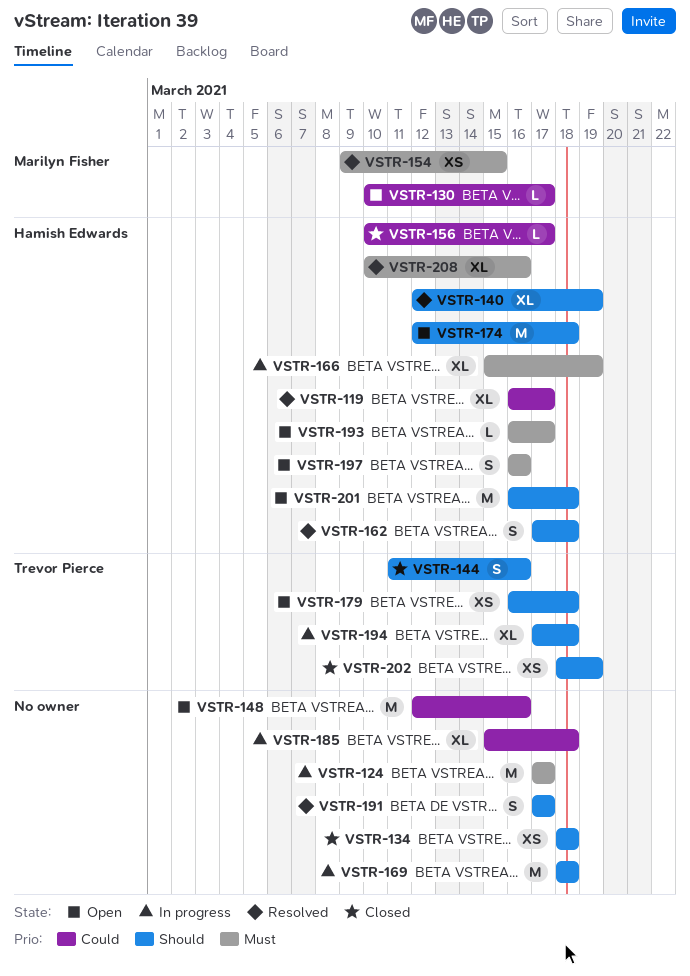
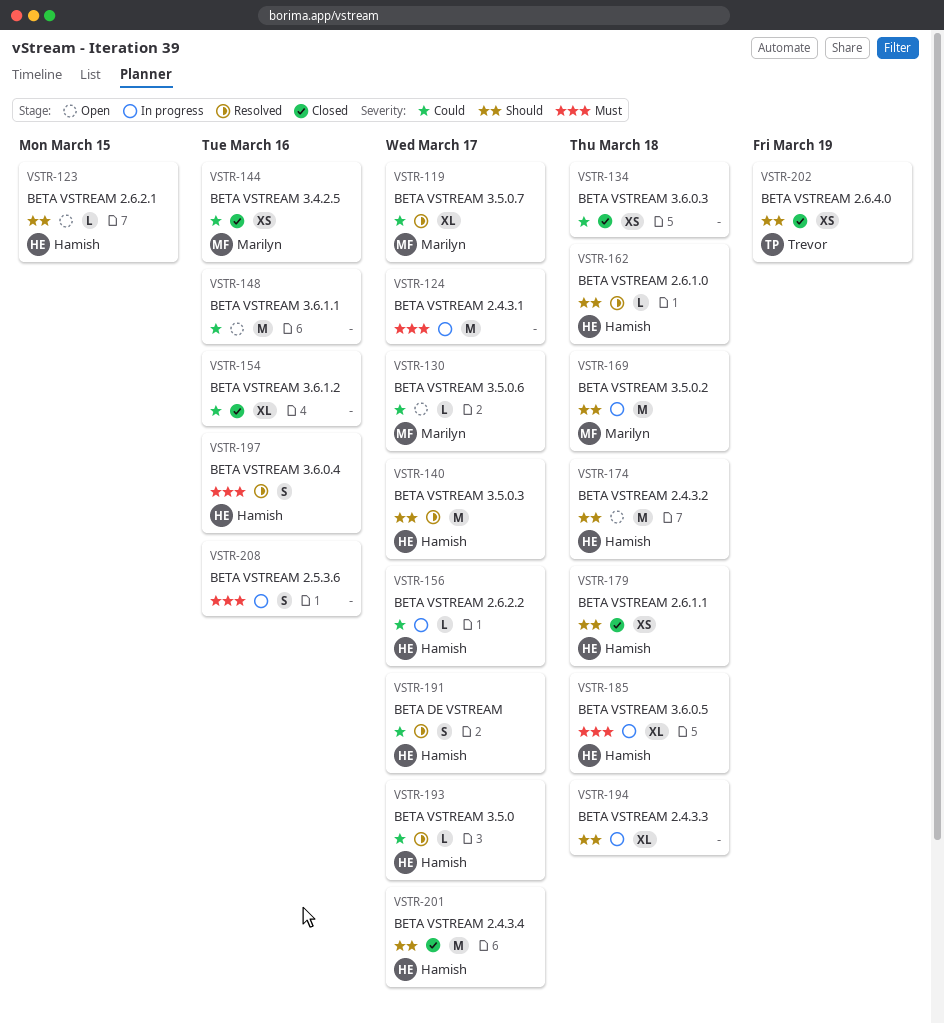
VSTR-119, owner: Hamish Edwards -> Marilyn Fisher
VSTR-123: none -> present
VSTR-134, priority: Should -> Could
VSTR-140, estimate: XL -> M
VSTR-140, due: Mar 19 -> Mar 17
VSTR-144, owner: Trevor Pierce -> Marilyn Fisher
VSTR-144, priority: Should -> Could
VSTR-144, estimate: S -> XS
VSTR-154, status: Resolved -> Closed
VSTR-154, owner: Marilyn Fisher -> none
VSTR-154, priority: Must -> Could
VSTR-154, estimate: XS -> XL
VSTR-154, due: Mar 15 -> Mar 16
VSTR-156, status: Closed -> In progress
VSTR-162, estimate: S -> L
VSTR-166: present -> none
VSTR-169, owner: none -> Marilyn Fisher
VSTR-179, status: Open -> Closed
VSTR-179, owner: Trevor Pierce -> Hamish Edwards
VSTR-185, owner: none -> Hamish Edwards
VSTR-185, priority: Could -> Must
VSTR-191, owner: none -> Hamish Edwards
VSTR-191, priority: Should -> Could
VSTR-193, status: Open -> Resolved
VSTR-193, priority: Must -> Could
VSTR-194, owner: Trevor Pierce -> none
VSTR-197, status: Open -> Resolved
VSTR-201, status: Open -> Closed
VSTR-201, due: Mar 18 -> Mar 17
VSTR-208, status: Resolved -> In progress
VSTR-208, owner: Hamish Edwards -> none
VSTR-208, estimate: XL -> S

